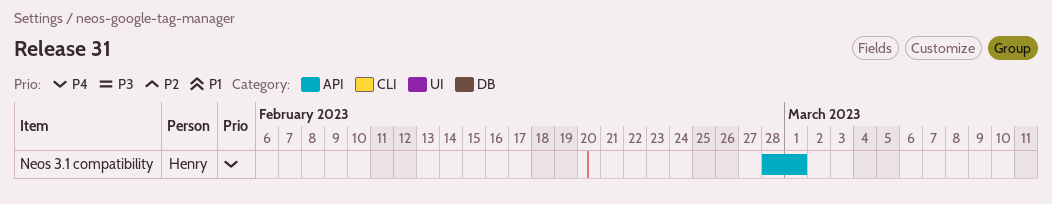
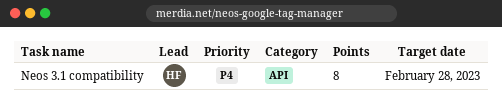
Neos 3.1 compatibility, due: Mar 1 -> Feb 28

